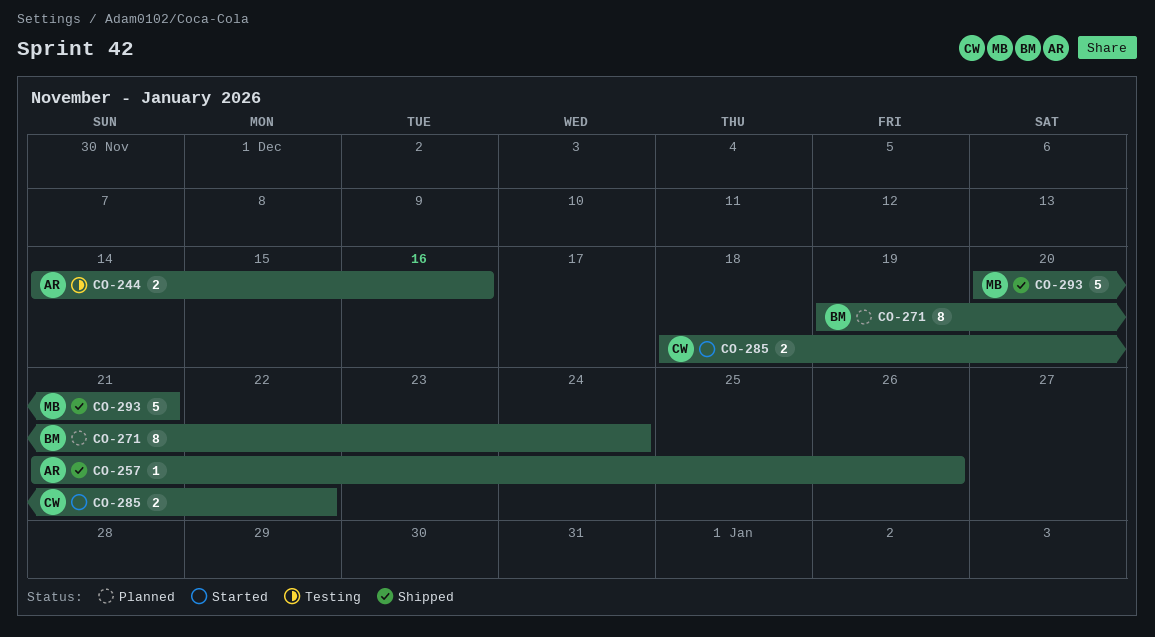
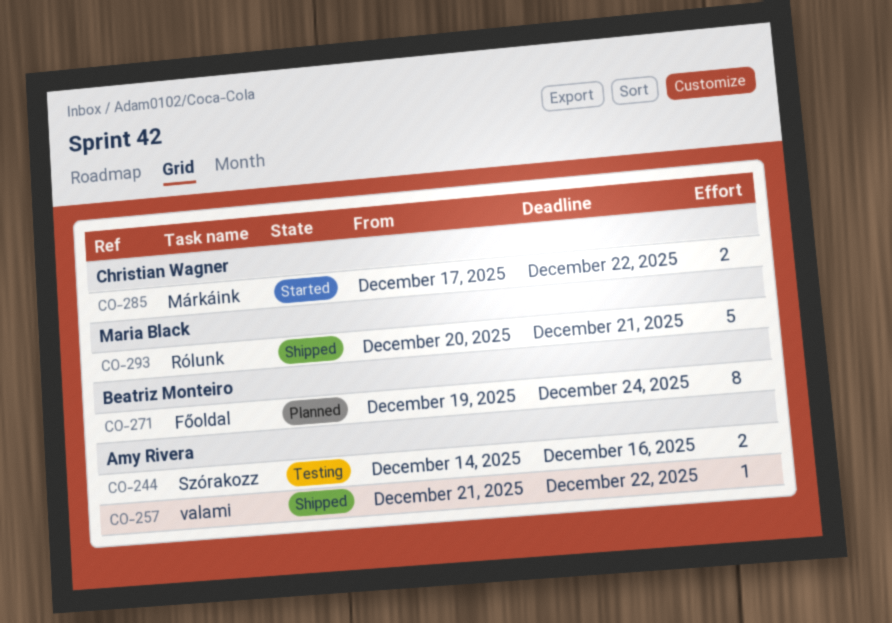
CO-257, due: Dec 26 -> Dec 22
CO-285, start: Dec 18 -> Dec 17

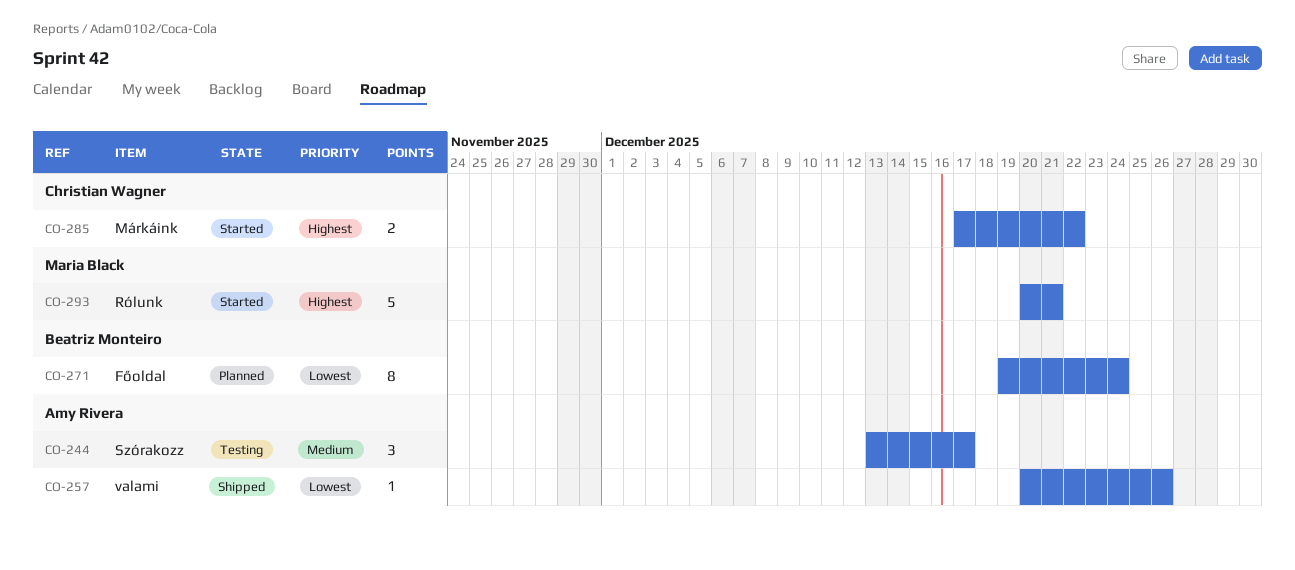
CO-244, estimate: 2 -> 3
CO-244, start: Dec 14 -> Dec 13
CO-244, due: Dec 16 -> Dec 17
CO-257, start: Dec 21 -> Dec 20
CO-257, due: Dec 22 -> Dec 26
CO-293, status: Shipped -> Started

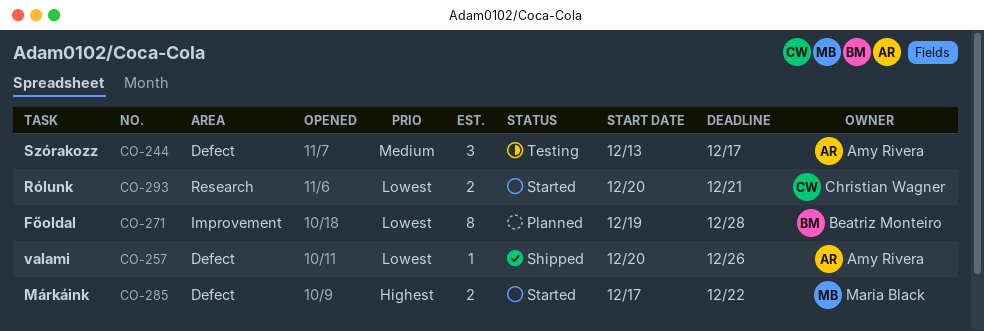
CO-271, due: Dec 24 -> Dec 28
CO-285, owner: Christian Wagner -> Maria Black
CO-293, owner: Maria Black -> Christian Wagner
CO-293, priority: Highest -> Lowest
CO-293, estimate: 5 -> 2

